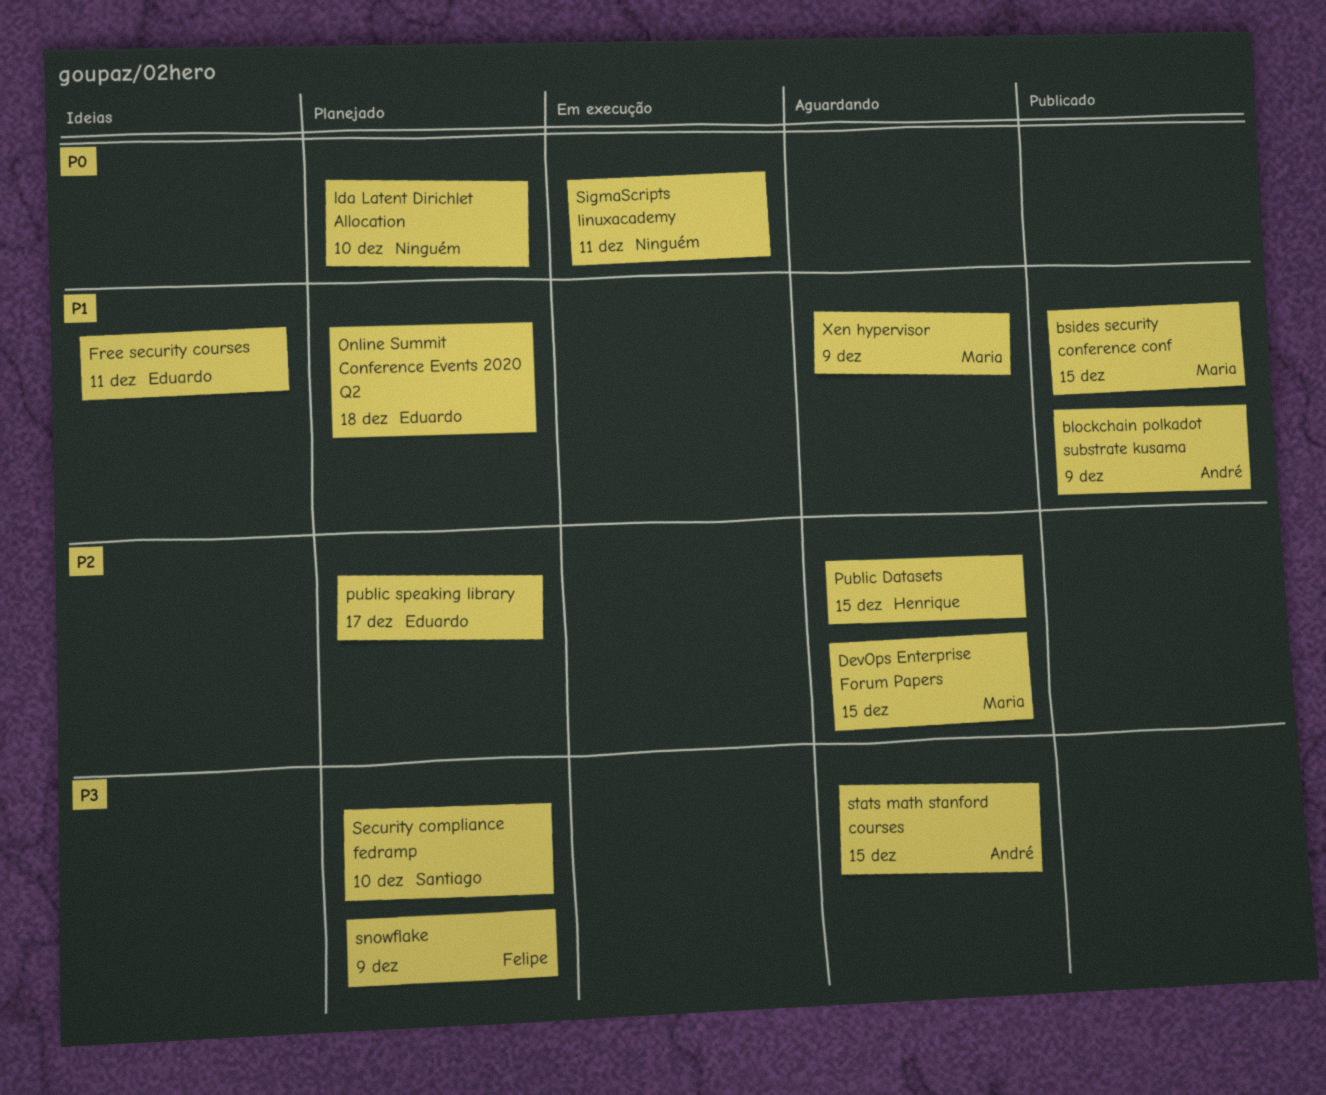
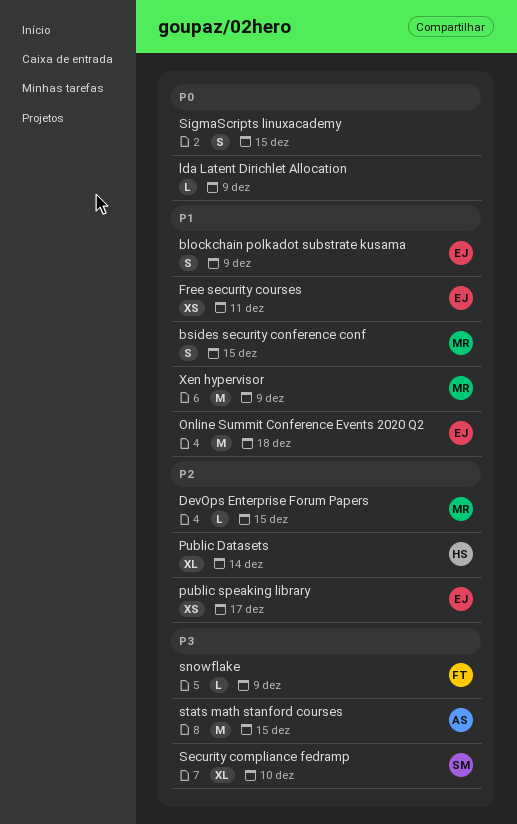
blockchain polkadot substrate kusama, owner: André -> Eduardo
lda Latent Dirichlet Allocation, due: Dec 10 -> Dec 9
Public Datasets, due: Dec 15 -> Dec 14
SigmaScripts linuxacademy, due: Dec 11 -> Dec 15

